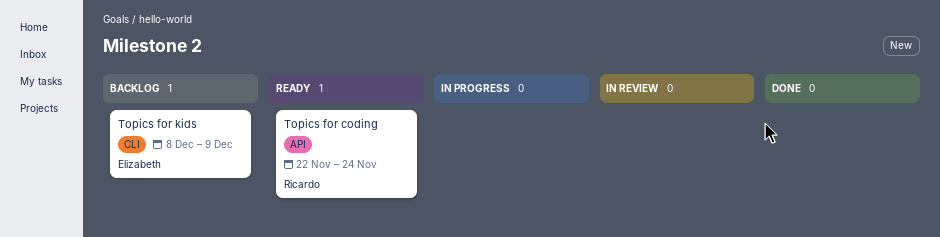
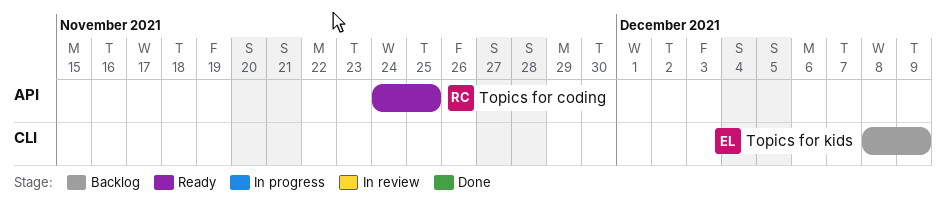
Topics for coding, start: Nov 22 -> Nov 24
Topics for coding, due: Nov 24 -> Nov 25

